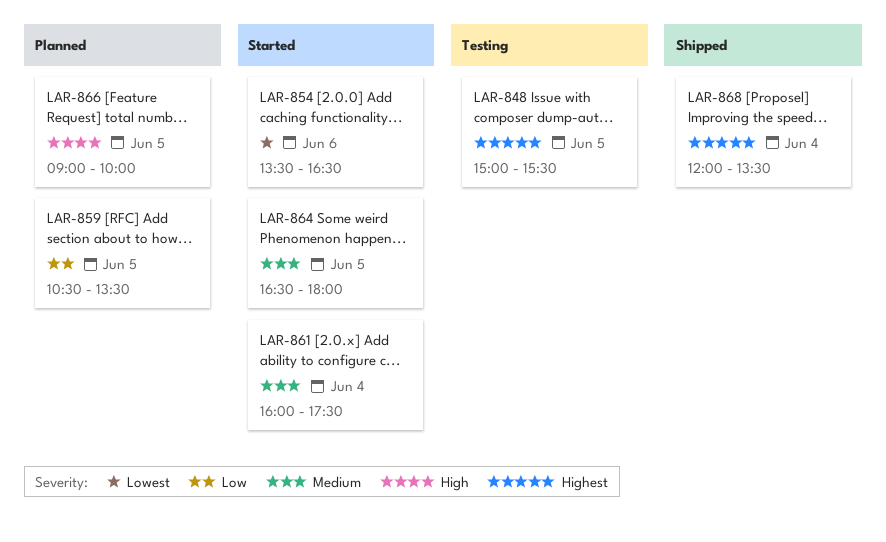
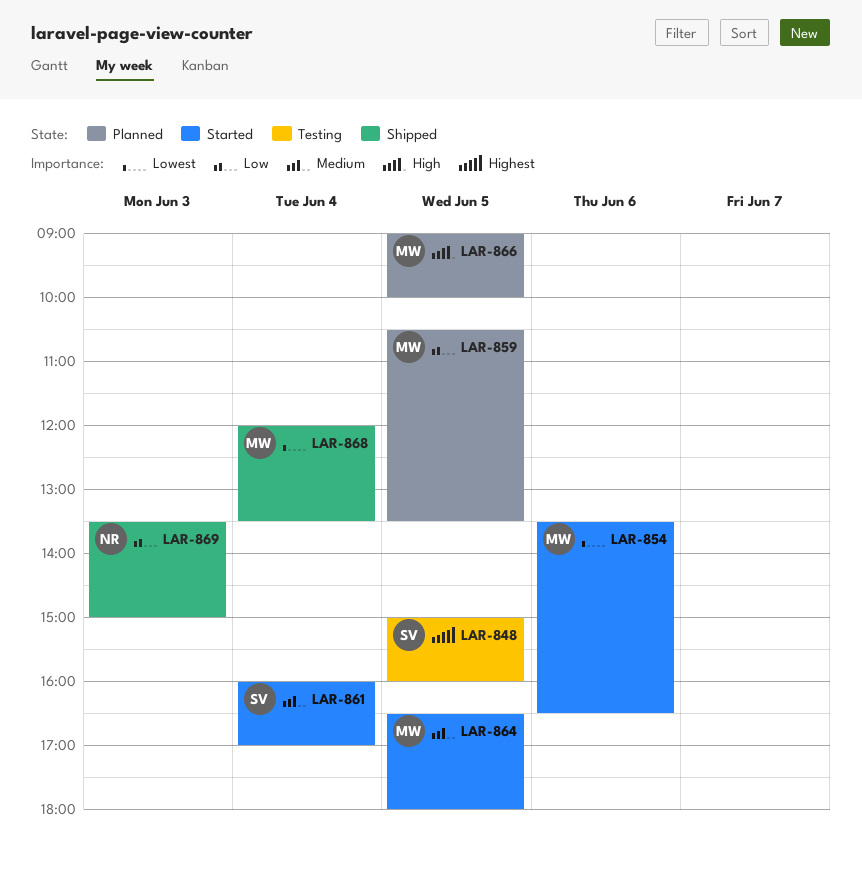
LAR-848, ends: 15:30 -> 16:00
LAR-861, ends: 17:30 -> 17:00
LAR-868, priority: Highest -> Lowest
LAR-869: none -> present

